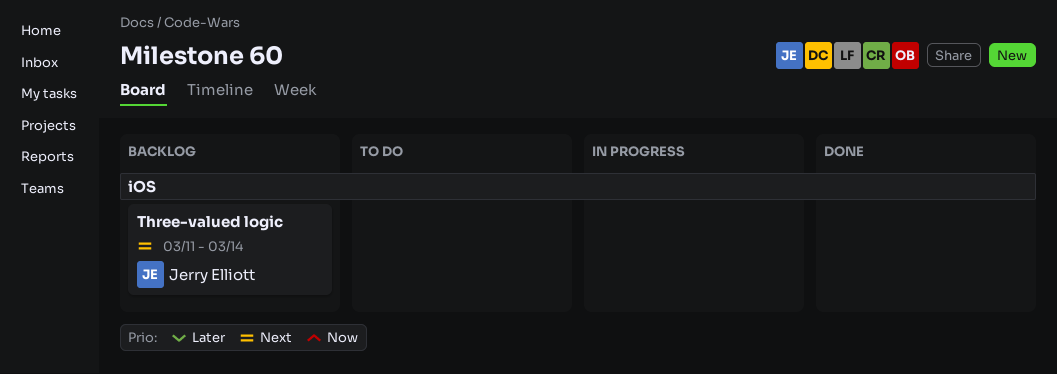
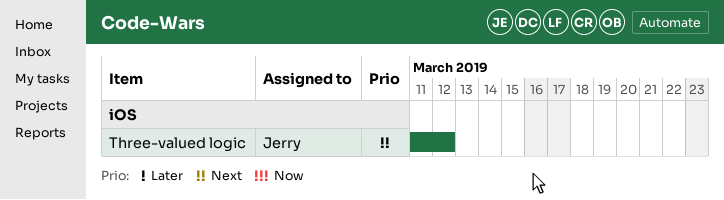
Three-valued logic, due: Mar 14 -> Mar 12

